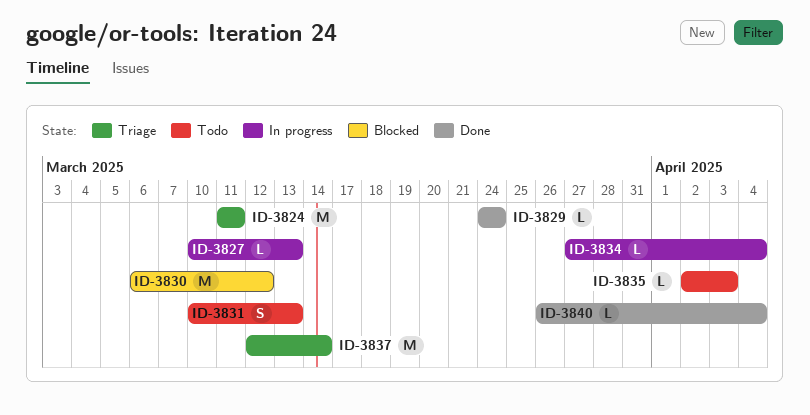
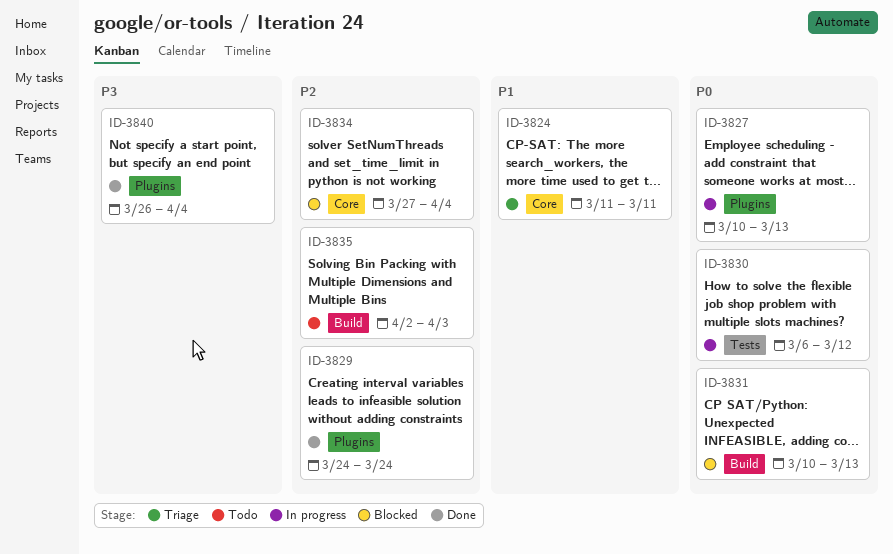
ID-3830, status: Blocked -> In progress
ID-3831, status: Todo -> Blocked
ID-3834, status: In progress -> Blocked
ID-3837: present -> none

